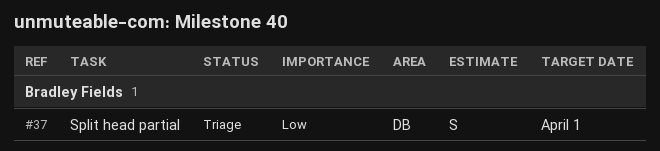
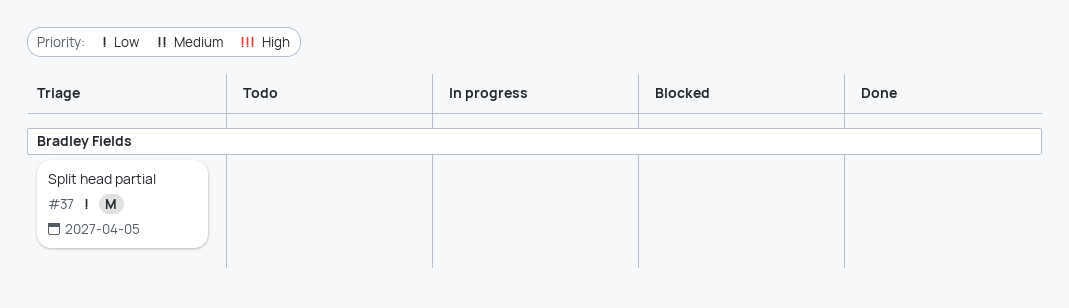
#37, estimate: S -> M
#37, due: Apr 1 -> Apr 5

